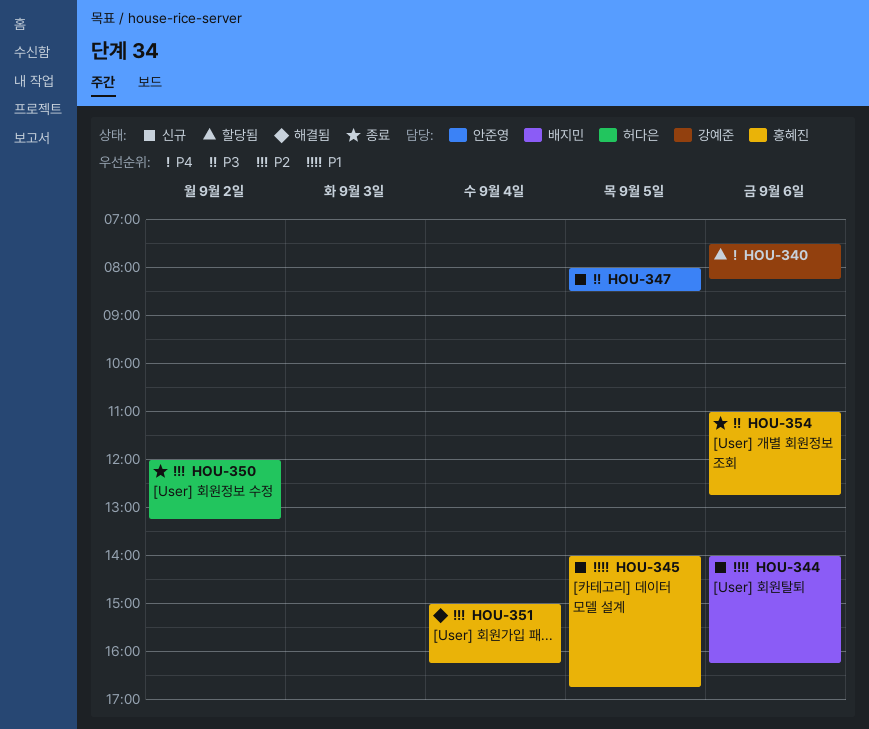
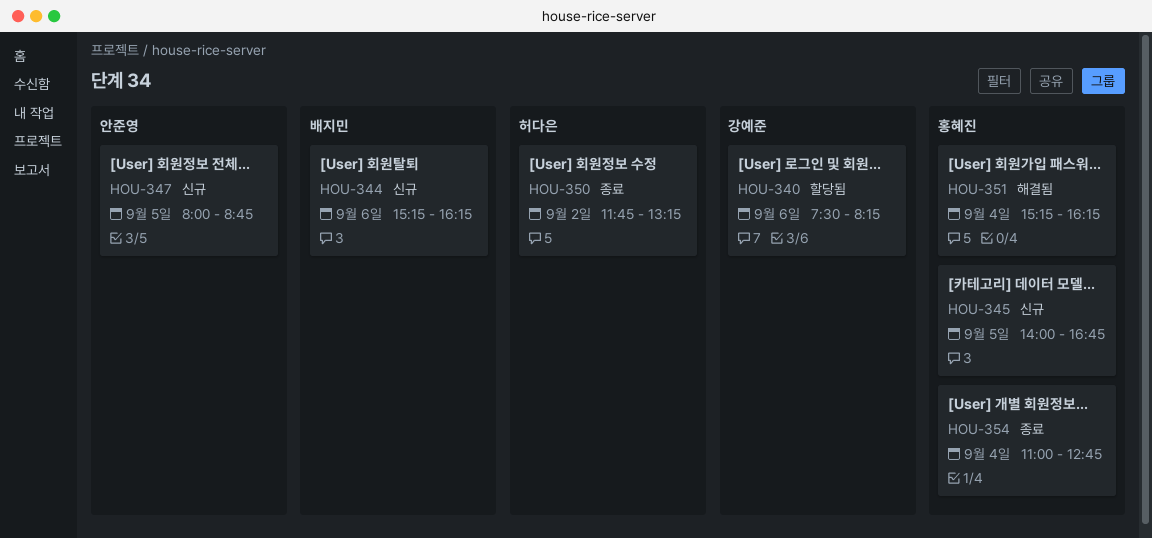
HOU-344, begins: 14:00 -> 15:15
HOU-347, ends: 08:30 -> 08:45
HOU-350, begins: 12:00 -> 11:45
HOU-351, begins: 15:00 -> 15:15
HOU-354, day: Sep 6 -> Sep 4

